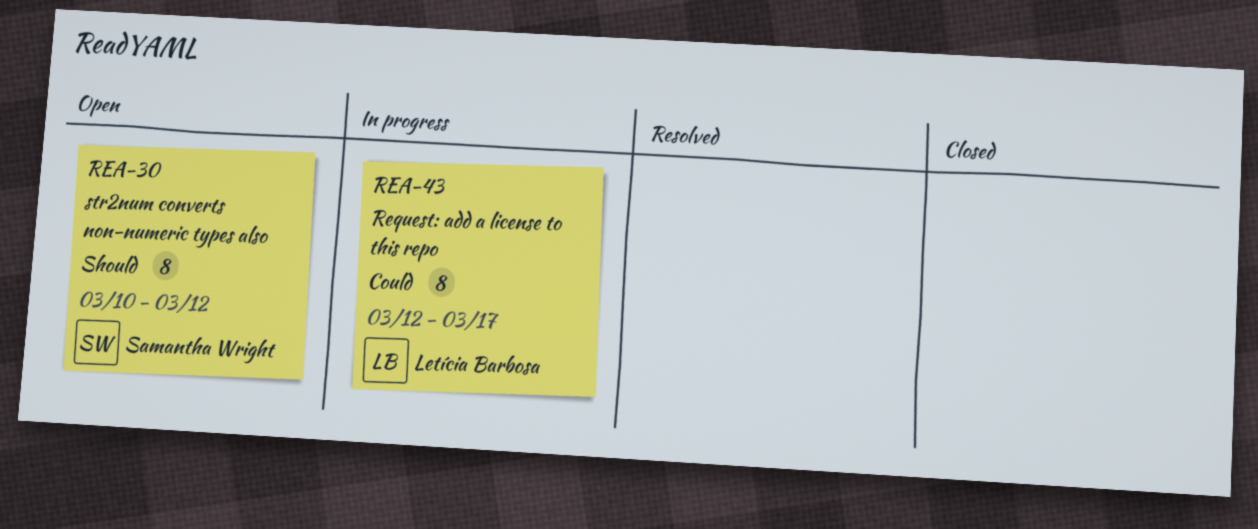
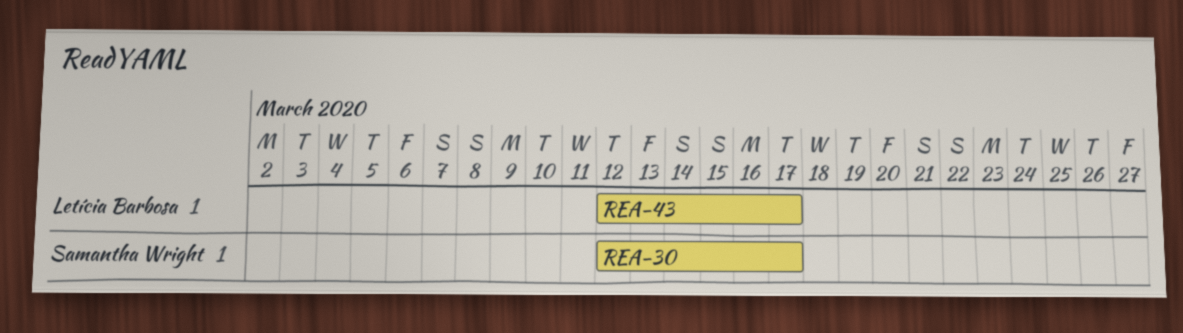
REA-30, start: Mar 10 -> Mar 12
REA-30, due: Mar 12 -> Mar 17

